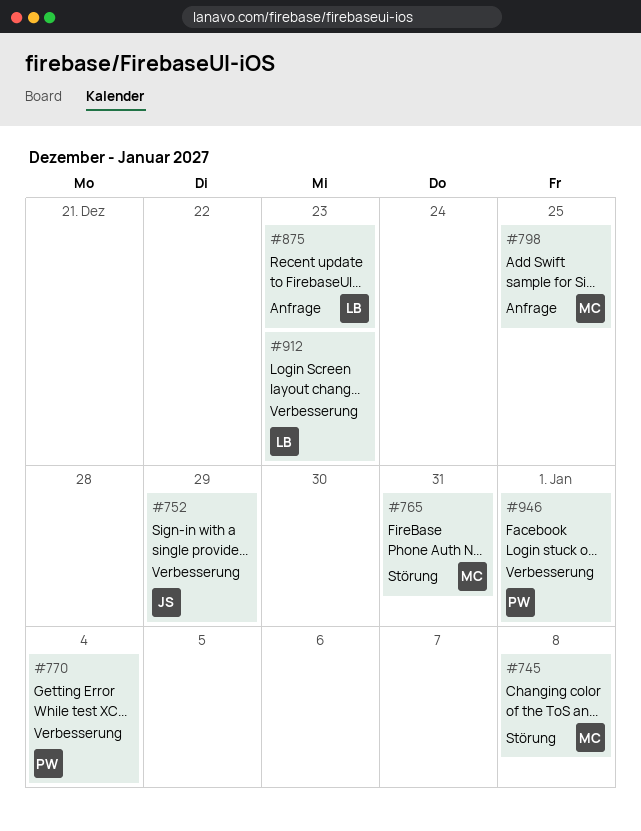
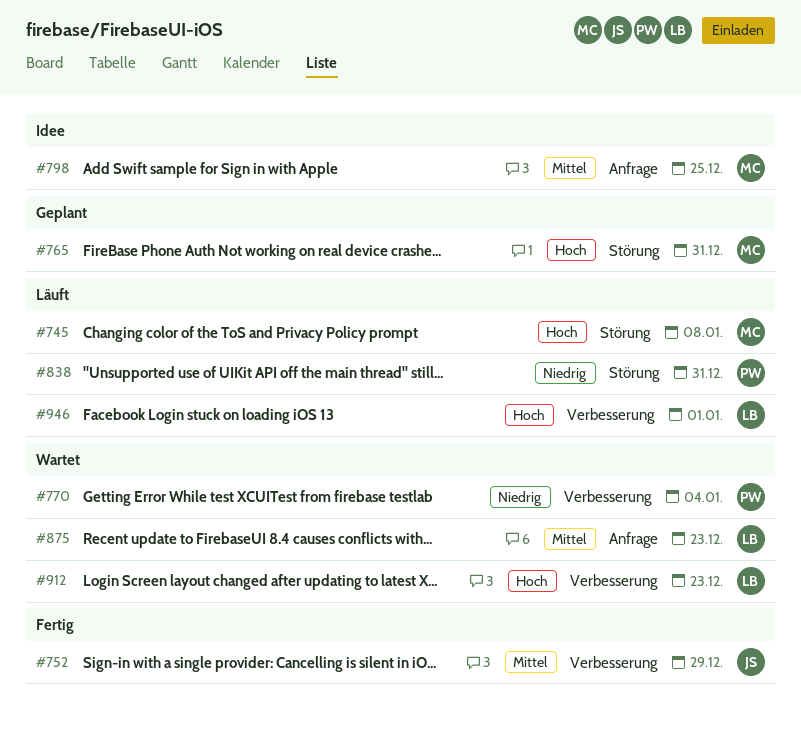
#838: none -> present
#946, owner: PW -> LB

